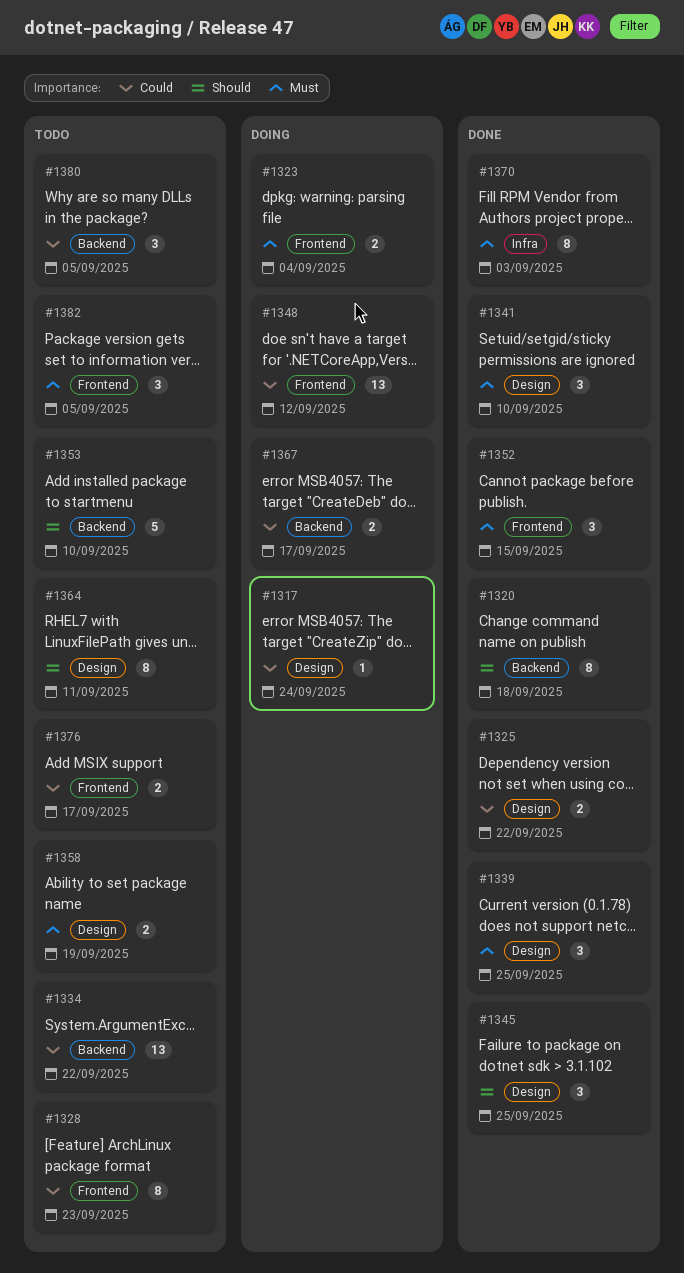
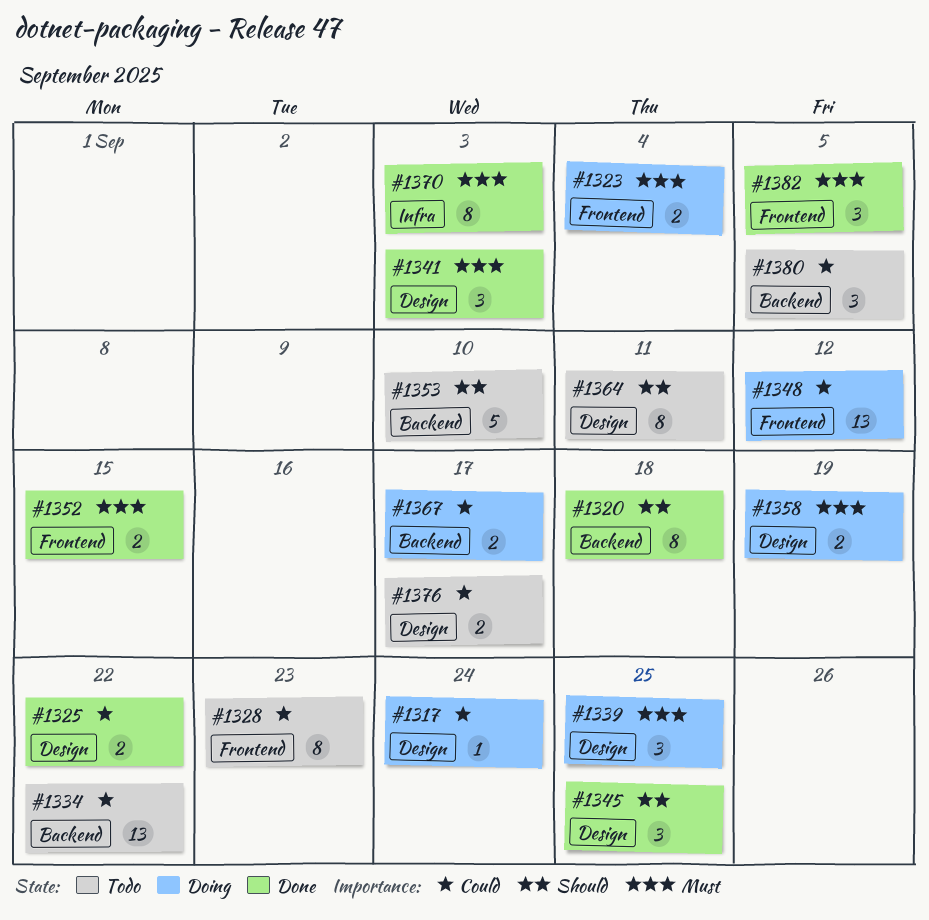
#1339, status: Done -> Doing
#1341, due: Sep 10 -> Sep 3
#1352, estimate: 3 -> 2
#1358, status: Todo -> Doing
#1376, label: Frontend -> Design
#1382, status: Todo -> Done

